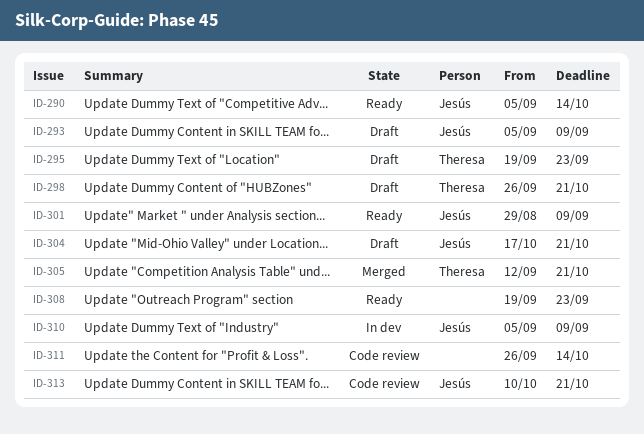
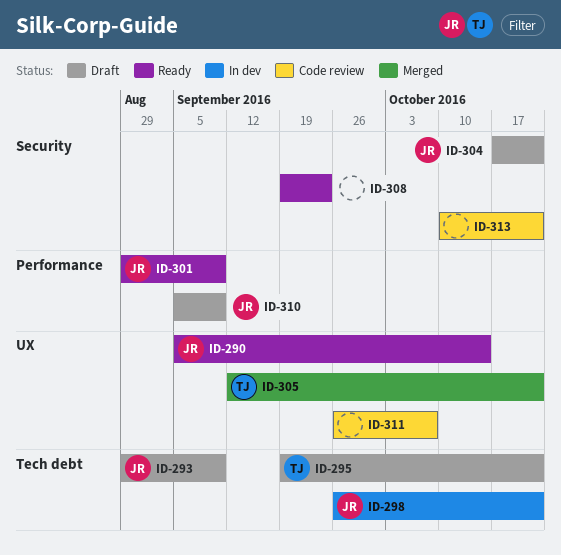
ID-293, start: Sep 5 -> Aug 29
ID-295, due: Sep 23 -> Oct 21
ID-298, status: Draft -> In dev
ID-298, owner: Theresa -> Jesús
ID-310, status: In dev -> Draft
ID-311, due: Oct 14 -> Oct 7
ID-313, owner: Jesús -> none

